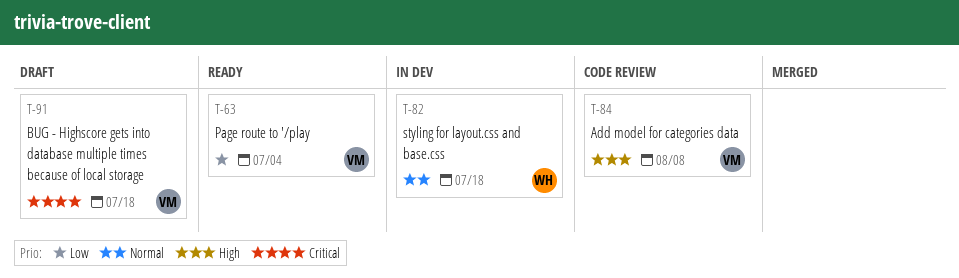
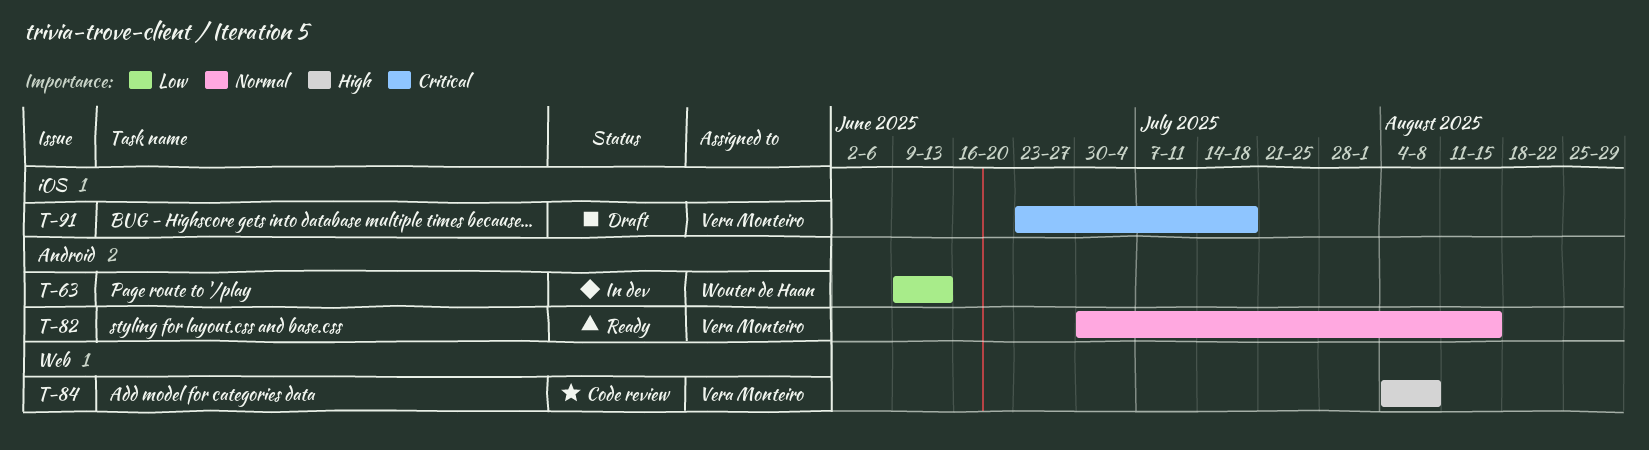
T-63, status: Ready -> In dev
T-63, owner: Vera Monteiro -> Wouter de Haan
T-63, due: Jul 4 -> Jun 13
T-82, status: In dev -> Ready
T-82, owner: Wouter de Haan -> Vera Monteiro
T-82, due: Jul 18 -> Aug 15

